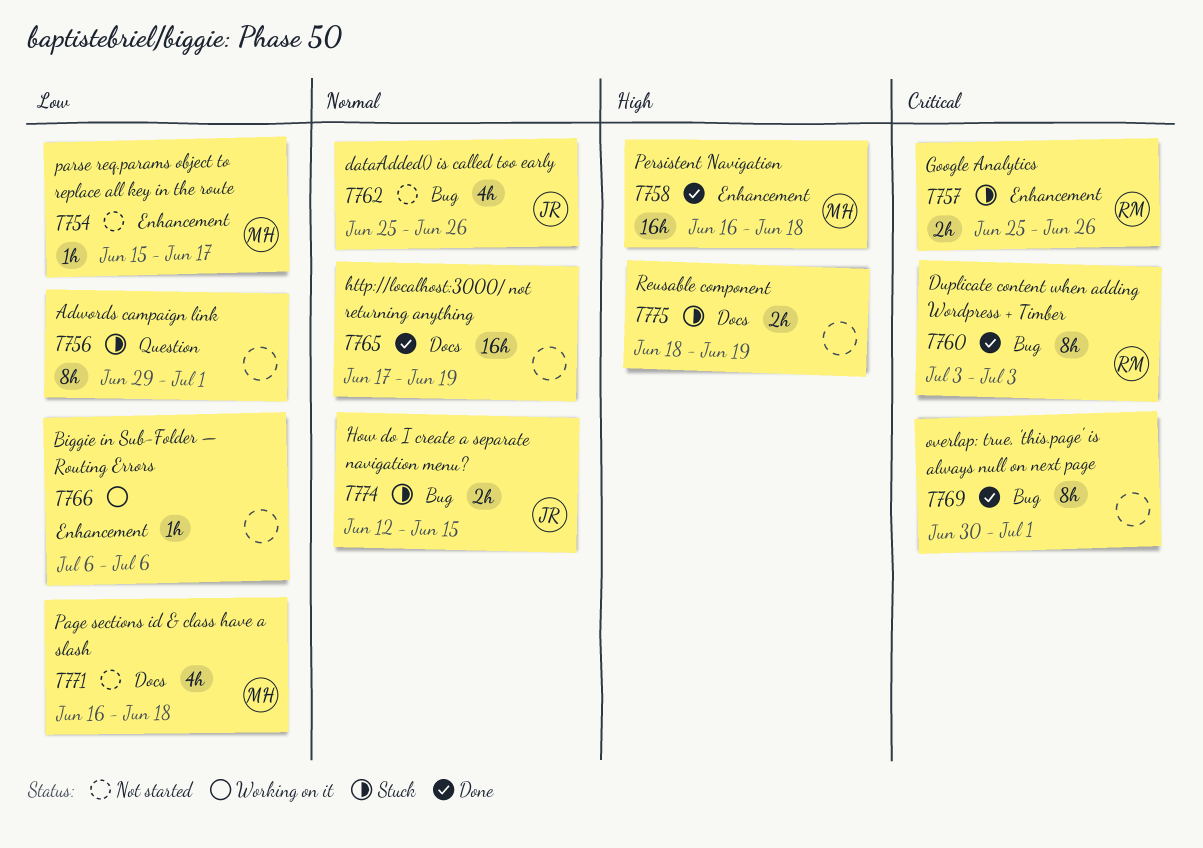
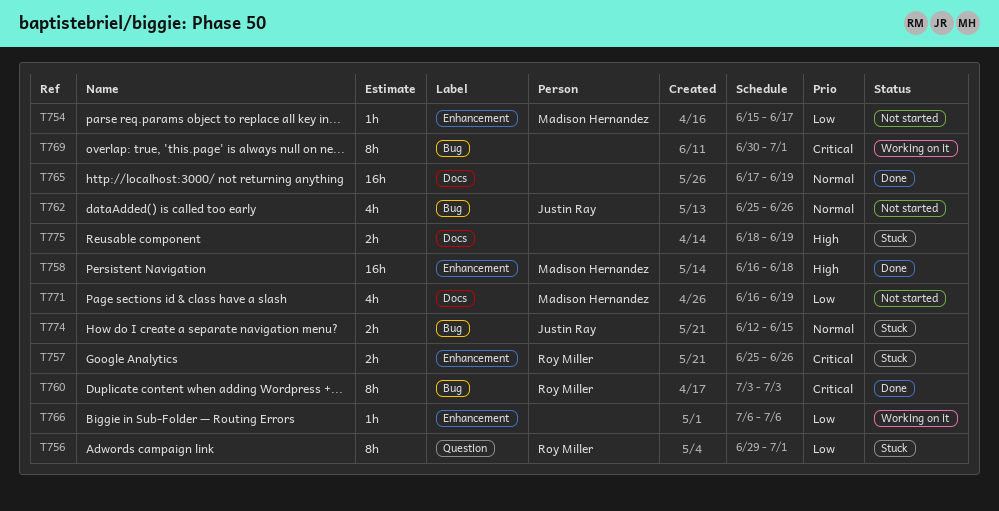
T756, owner: none -> Roy Miller
T769, status: Done -> Working on it
T771, due: Jun 18 -> Jun 19

